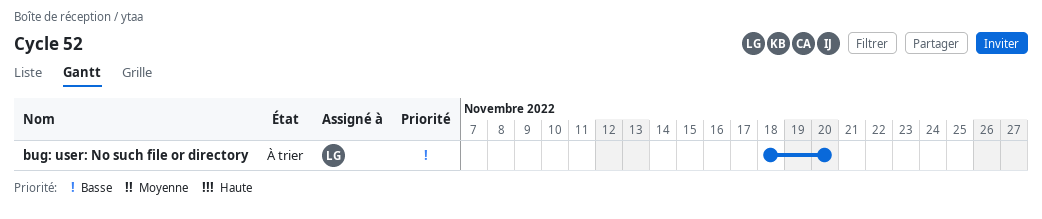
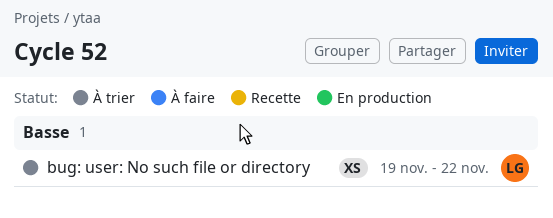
bug: user: No such file or directory, start: Nov 18 -> Nov 19
bug: user: No such file or directory, due: Nov 20 -> Nov 22

